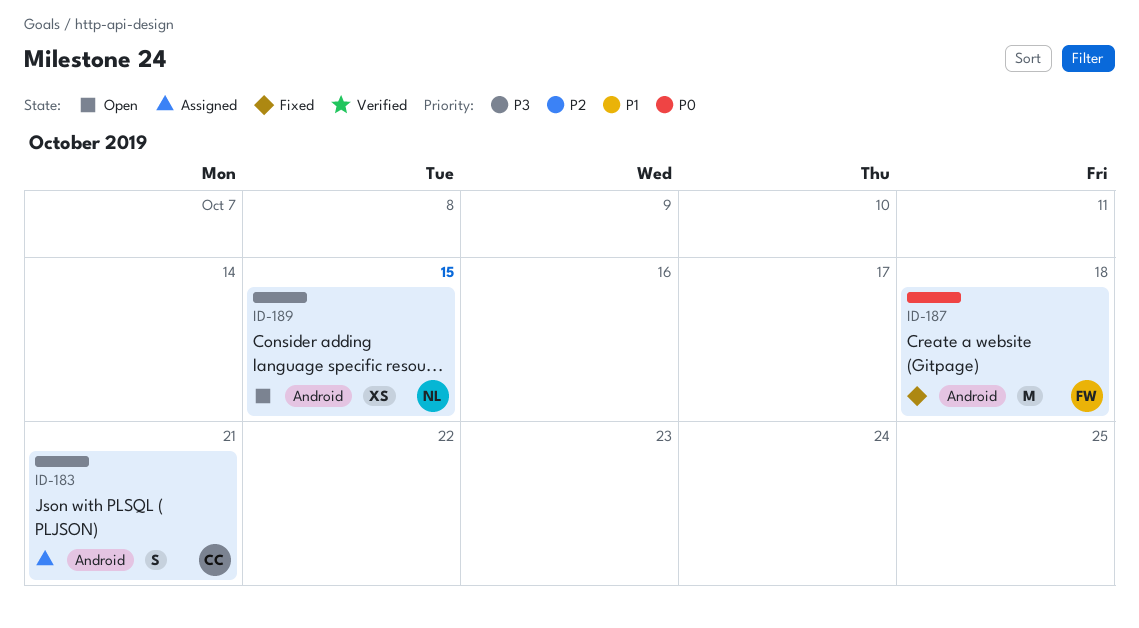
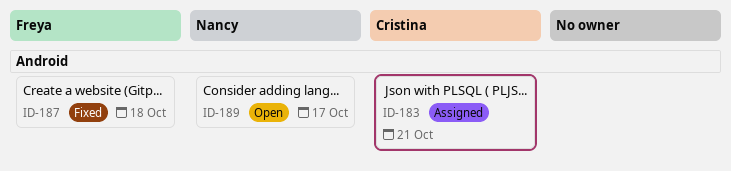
ID-189, due: Oct 15 -> Oct 17

